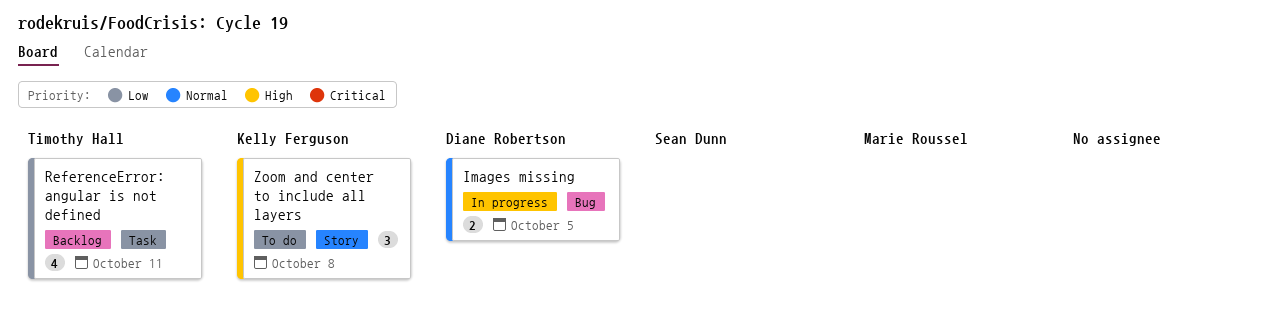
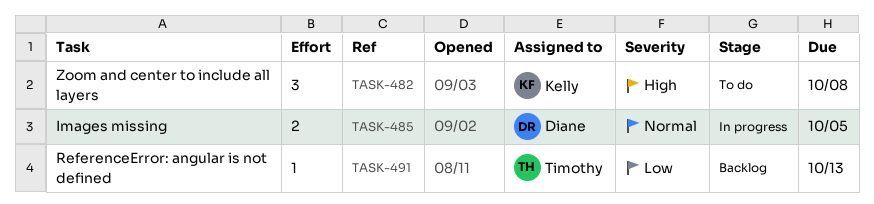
ReferenceError: angular is not defined, estimate: 4 -> 1
ReferenceError: angular is not defined, due: Oct 11 -> Oct 13

